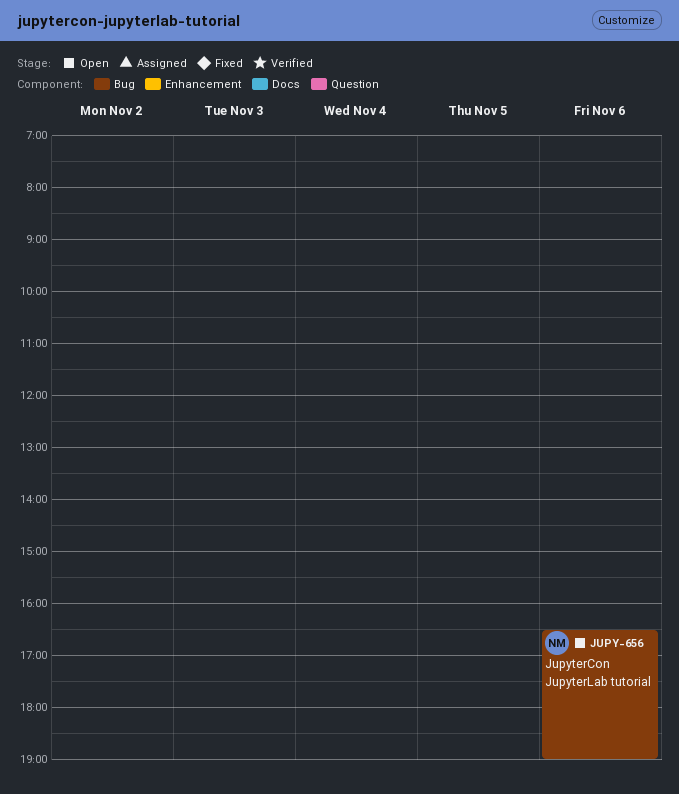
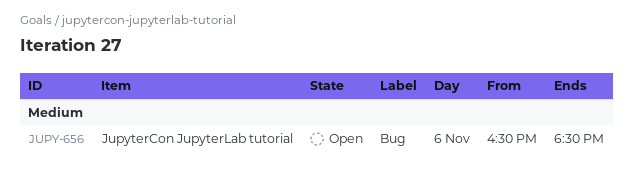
JUPY-656, ends: 19:00 -> 18:30

